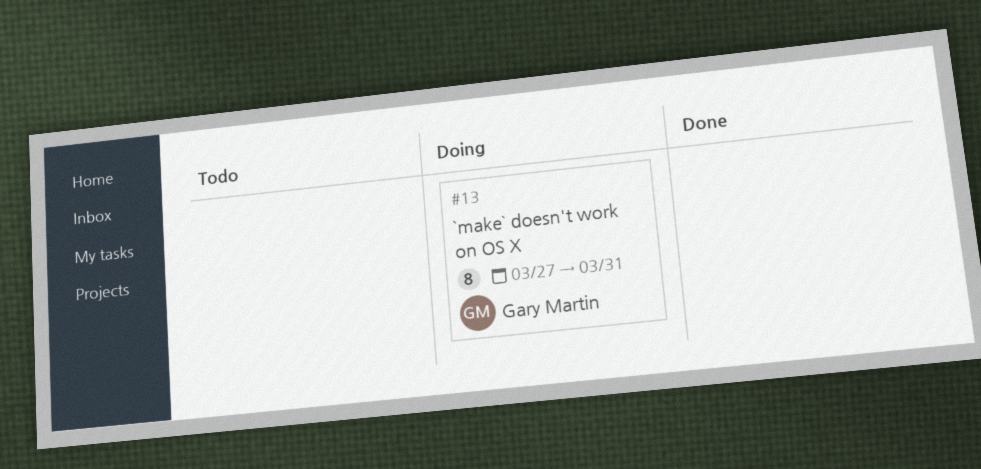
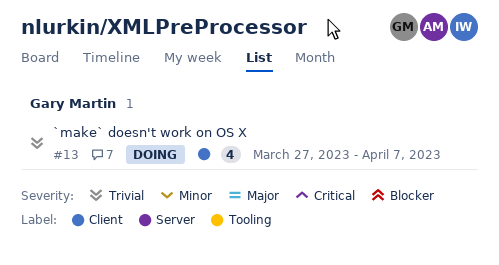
#13, estimate: 8 -> 4
#13, due: Mar 31 -> Apr 7

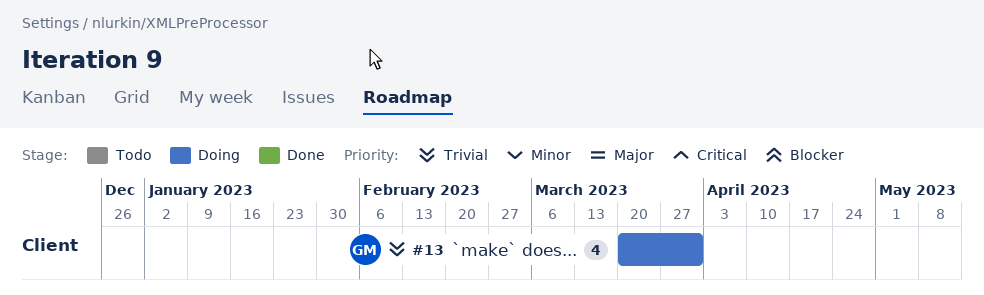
#13, start: Mar 27 -> Mar 20
#13, due: Apr 7 -> Mar 31

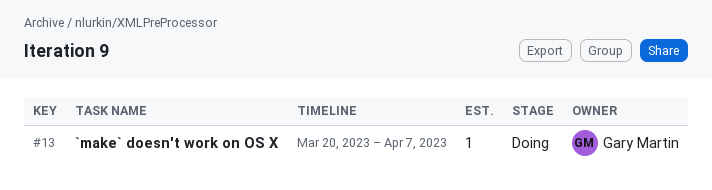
#13, estimate: 4 -> 1
#13, due: Mar 31 -> Apr 7

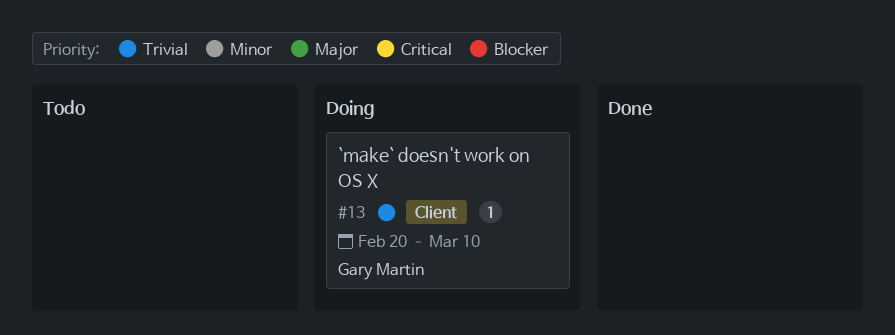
#13, start: Mar 20 -> Feb 20
#13, due: Apr 7 -> Mar 10

